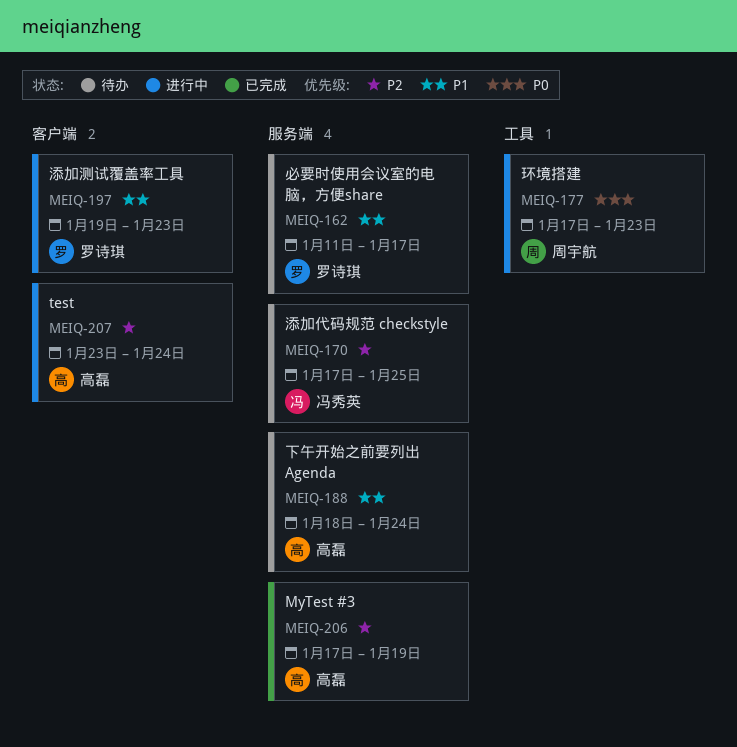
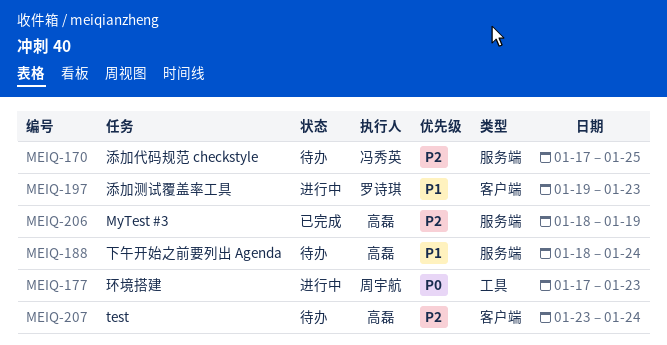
MEIQ-162: present -> none
MEIQ-206, start: Jan 17 -> Jan 18
MEIQ-207, status: 进行中 -> 待办

